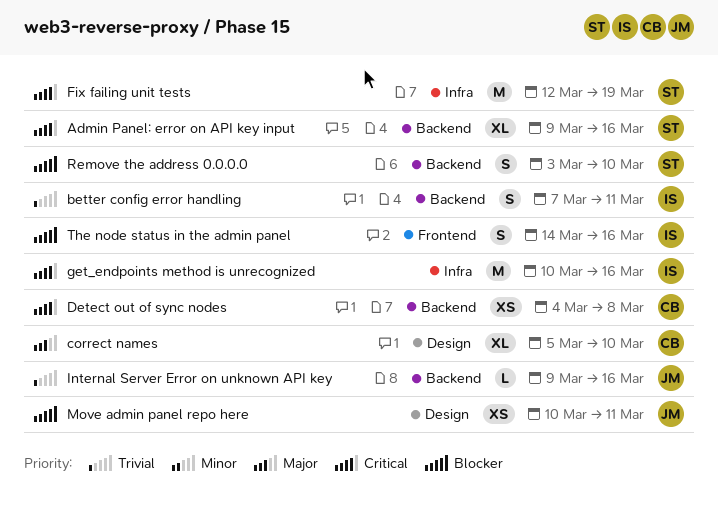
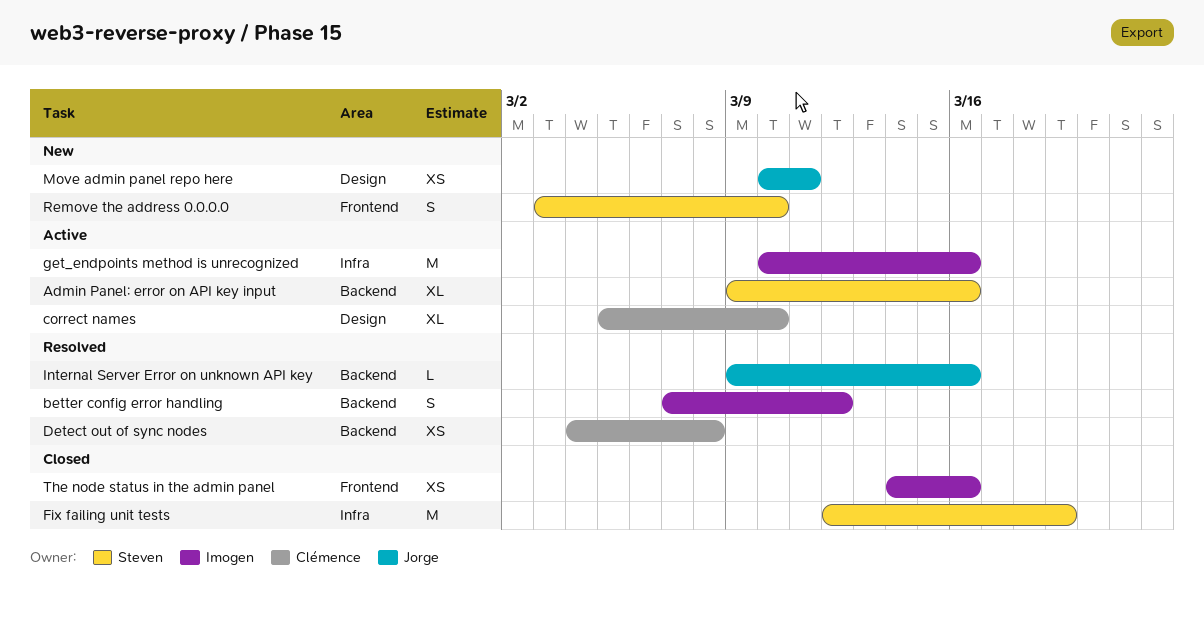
better config error handling, due: Mar 11 -> Mar 12
Remove the address 0.0.0.0, label: Backend -> Frontend
The node status in the admin panel, estimate: S -> XS

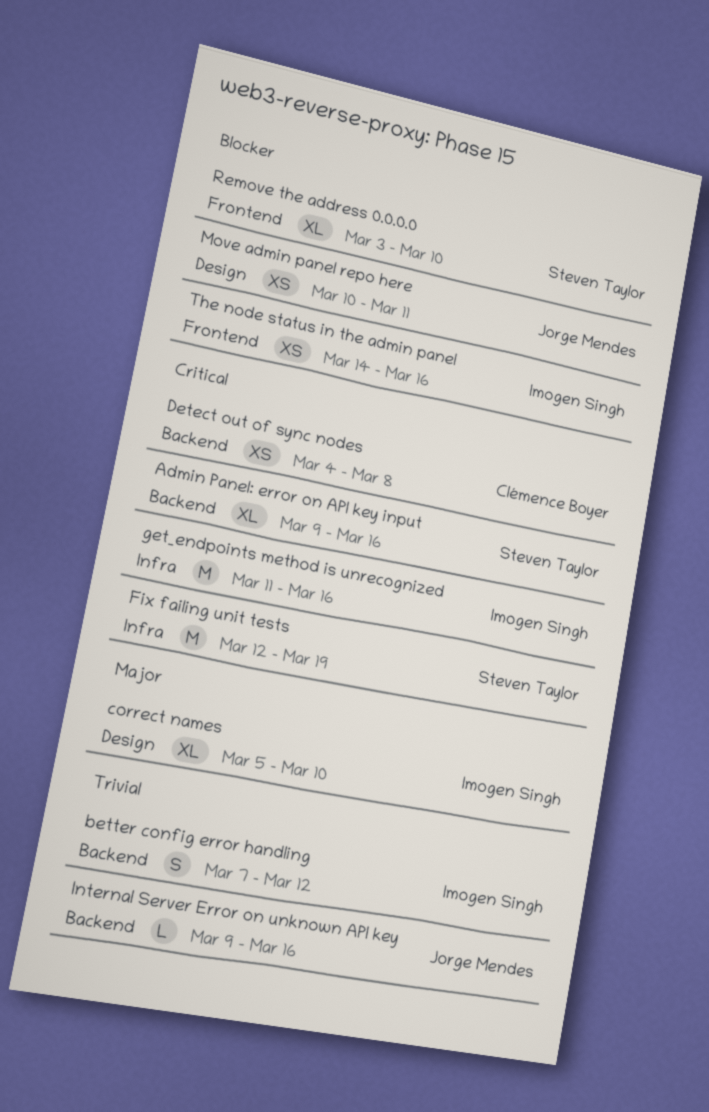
correct names, owner: Clémence Boyer -> Imogen Singh
get_endpoints method is unrecognized, start: Mar 10 -> Mar 11
Remove the address 0.0.0.0, estimate: S -> XL

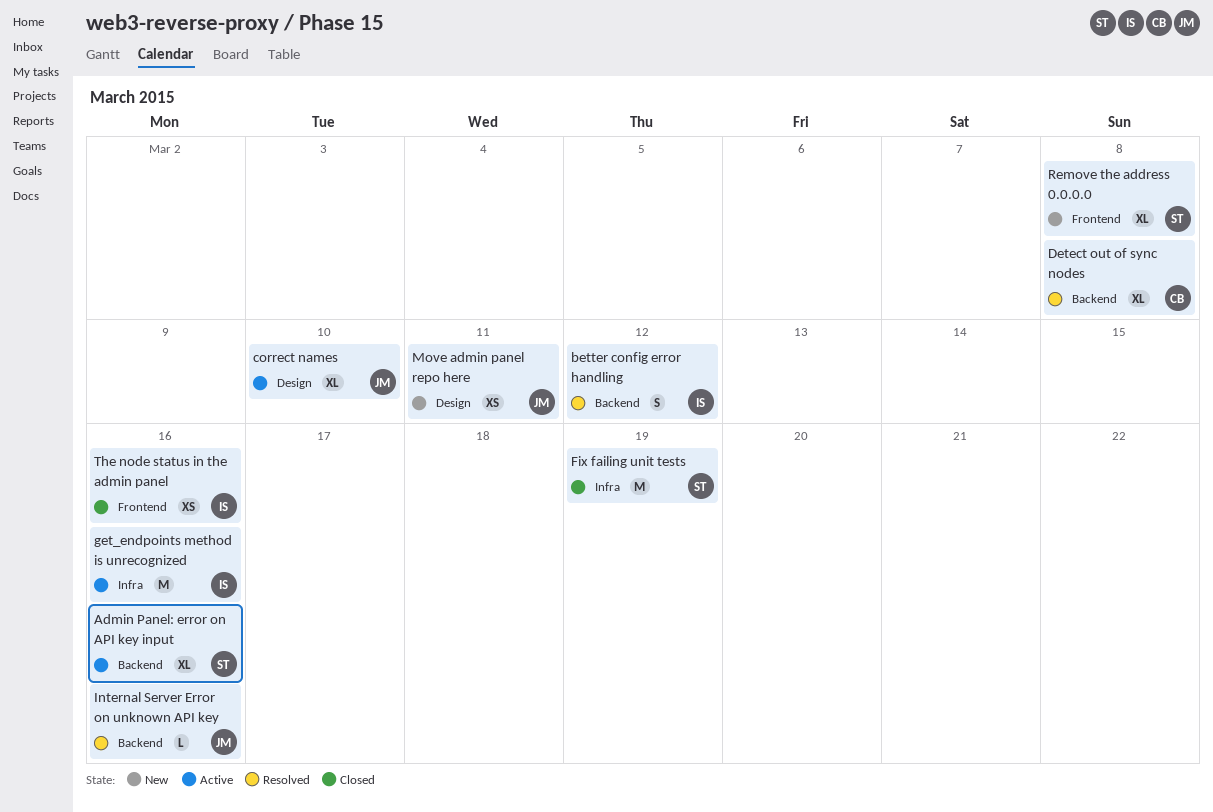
correct names, owner: Imogen Singh -> Jorge Mendes
Detect out of sync nodes, estimate: XS -> XL
Remove the address 0.0.0.0, due: Mar 10 -> Mar 8

